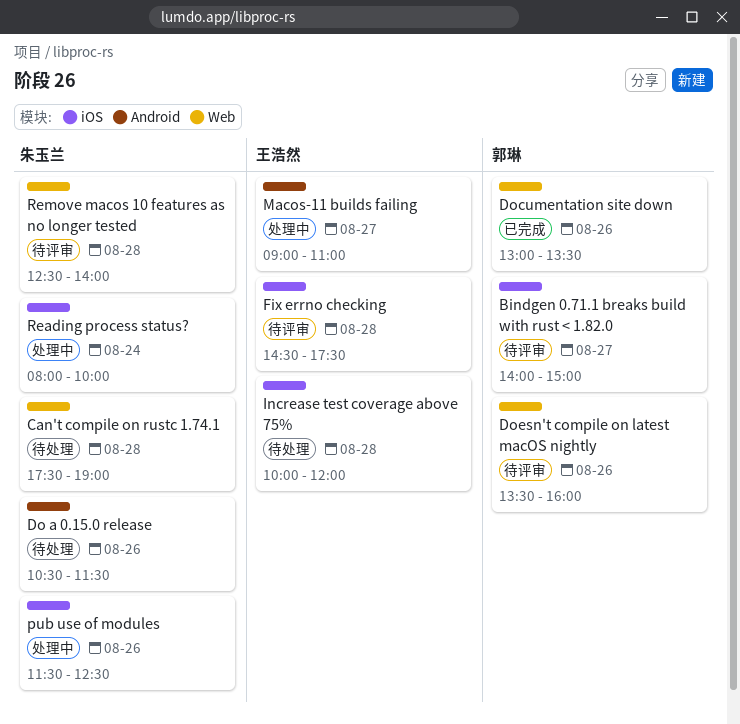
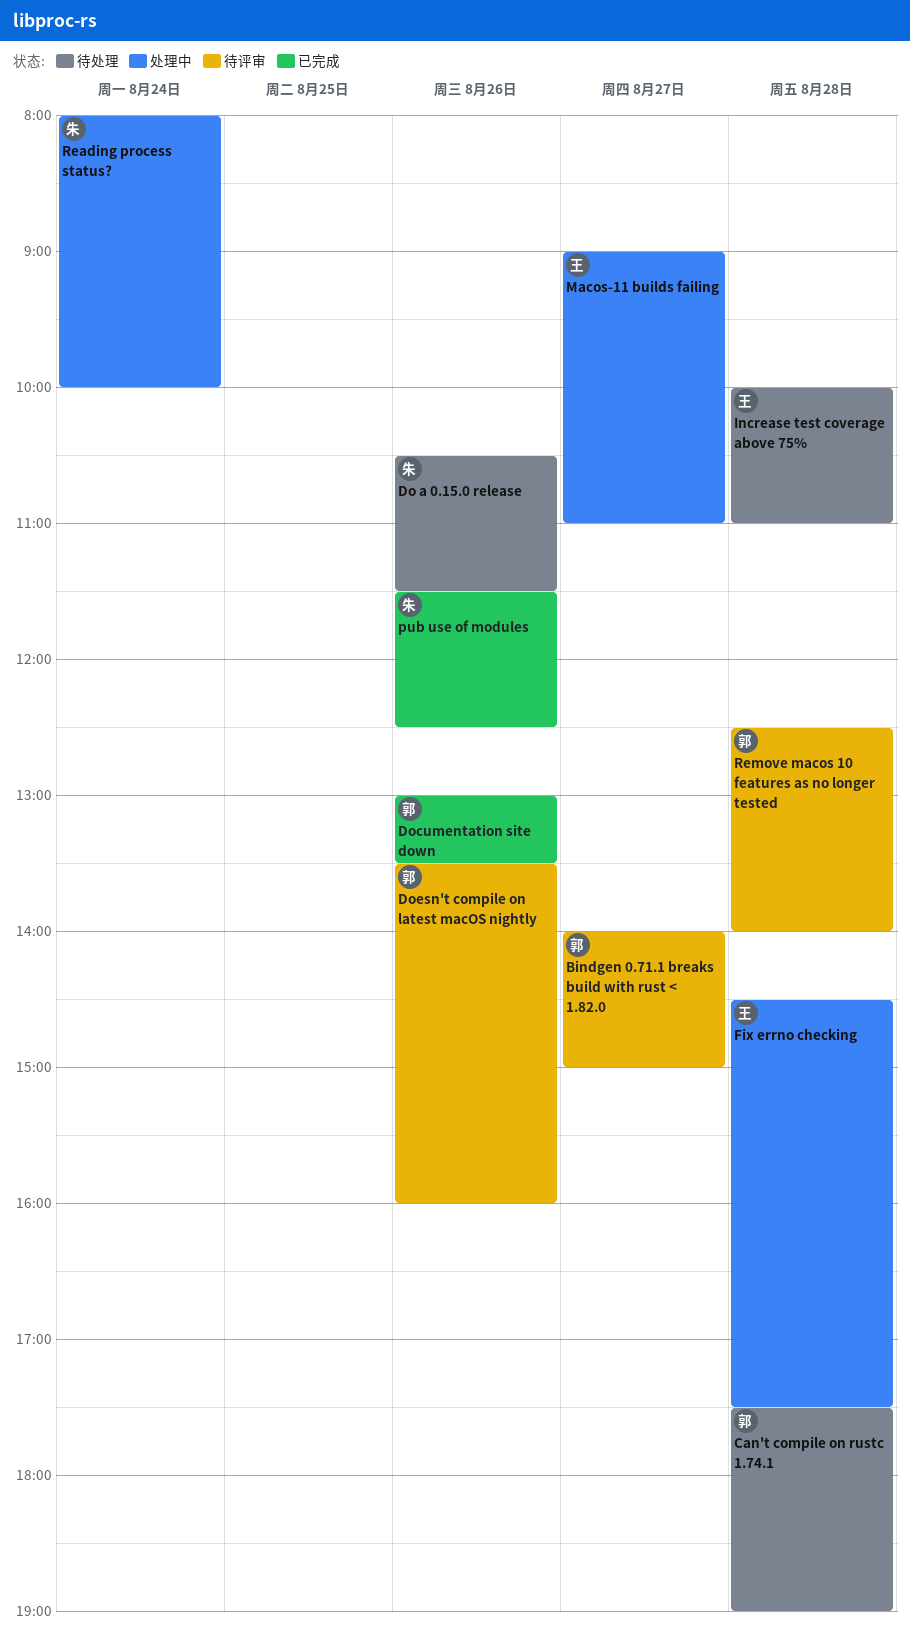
Can't compile on rustc 1.74.1, owner: 朱玉兰 -> 郭琳
Fix errno checking, status: 待评审 -> 处理中
Increase test coverage above 75%, ends: 12:00 -> 11:00
pub use of modules, status: 处理中 -> 已完成
Remove macos 10 features as no longer tested, owner: 朱玉兰 -> 郭琳

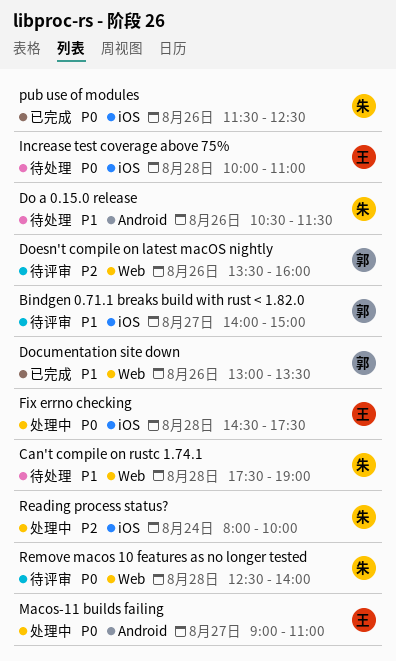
Can't compile on rustc 1.74.1, owner: 郭 -> 朱
Remove macos 10 features as no longer tested, owner: 郭 -> 朱

